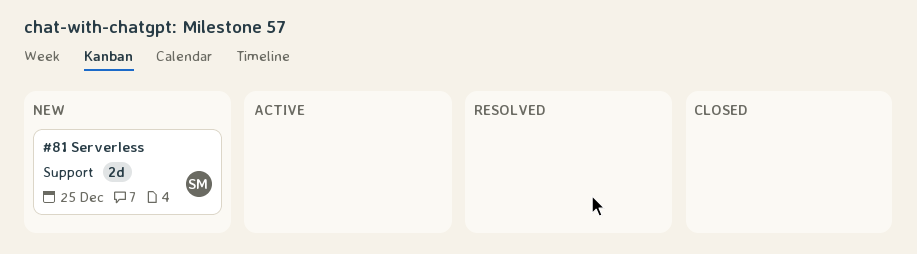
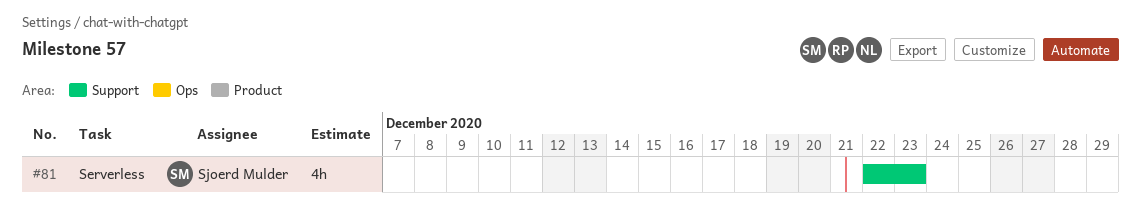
#81, estimate: 2d -> 4h
#81, due: Dec 25 -> Dec 23

